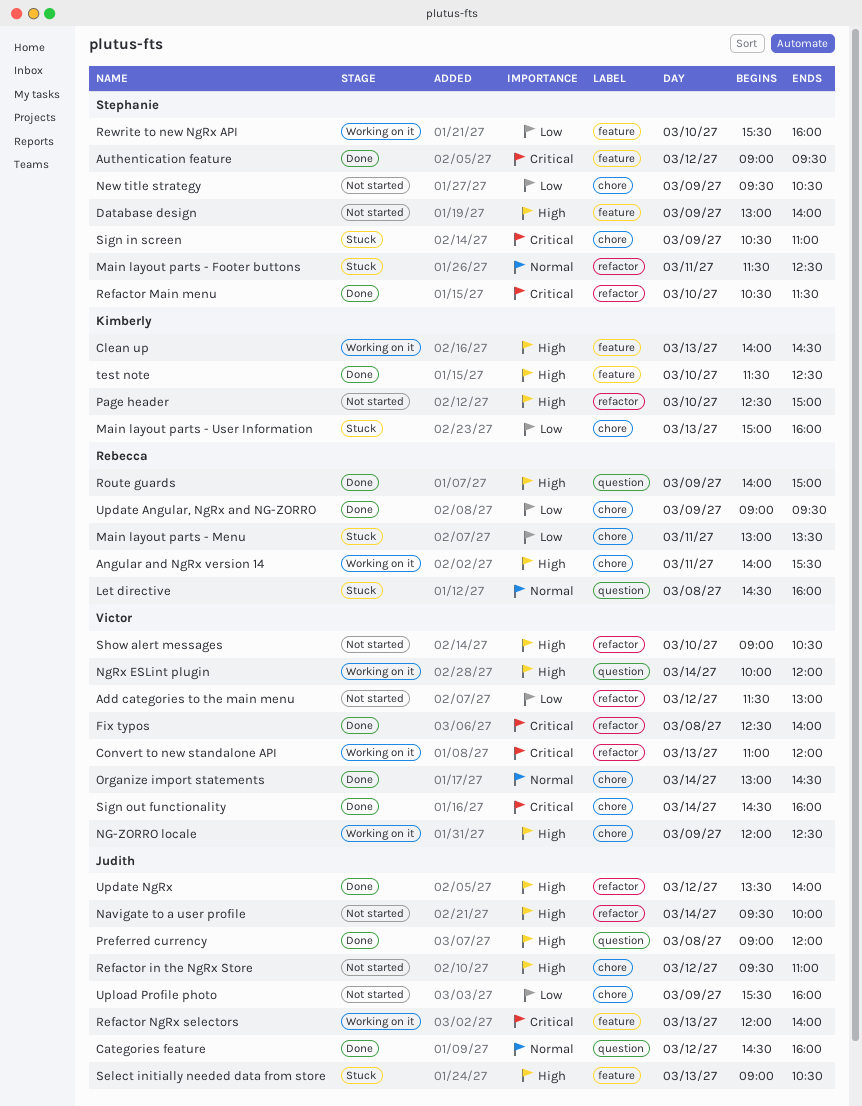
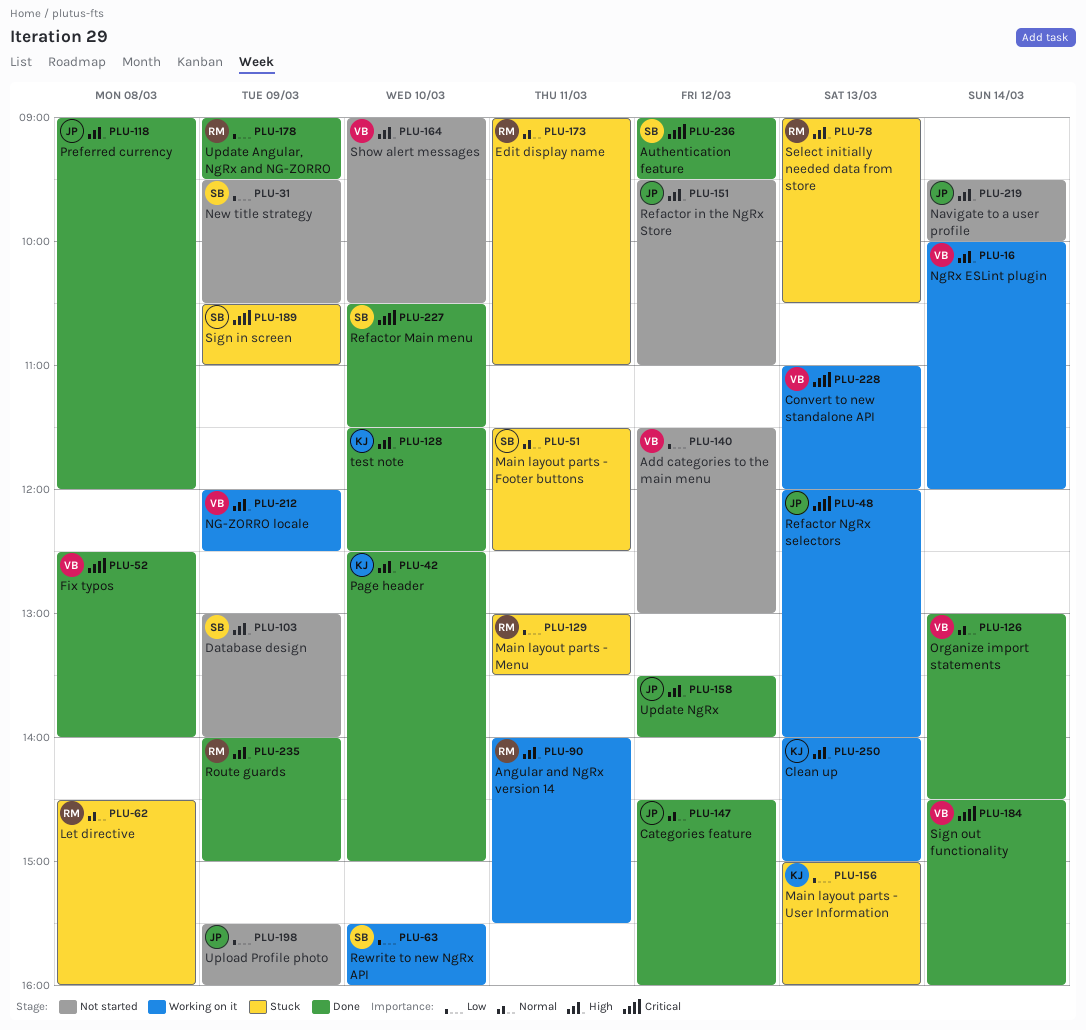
Clean up, ends: 14:30 -> 15:00
Edit display name: none -> present
Page header, status: Not started -> Done
Select initially needed data from store, owner: Judith -> Rebecca

